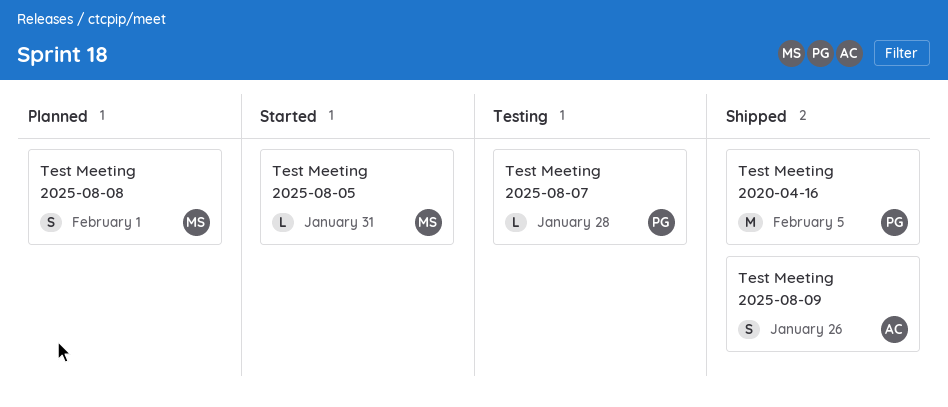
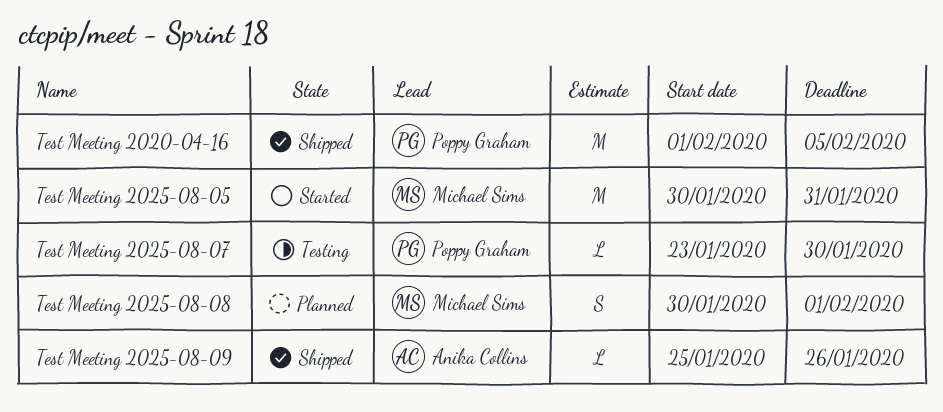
Test Meeting 2025-08-05, estimate: L -> M
Test Meeting 2025-08-07, due: Jan 28 -> Jan 30
Test Meeting 2025-08-09, estimate: S -> L

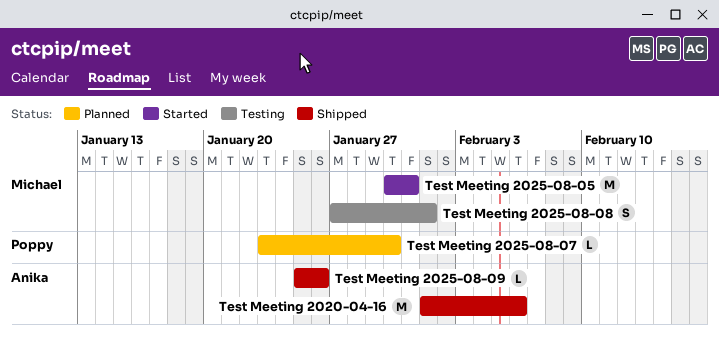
Test Meeting 2020-04-16, owner: Poppy Graham -> Anika Collins
Test Meeting 2020-04-16, due: Feb 5 -> Feb 6
Test Meeting 2025-08-07, status: Testing -> Planned
Test Meeting 2025-08-08, status: Planned -> Testing
Test Meeting 2025-08-08, start: Jan 30 -> Jan 27

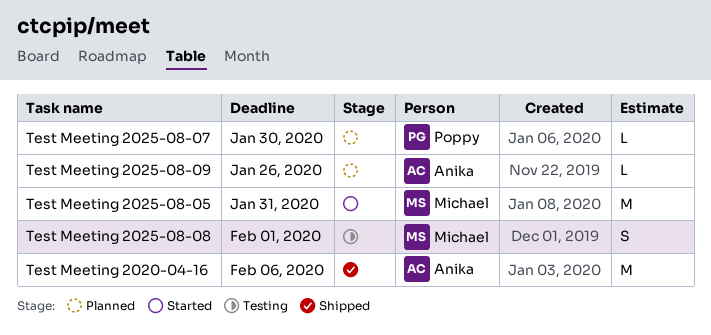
Test Meeting 2025-08-09, status: Shipped -> Planned

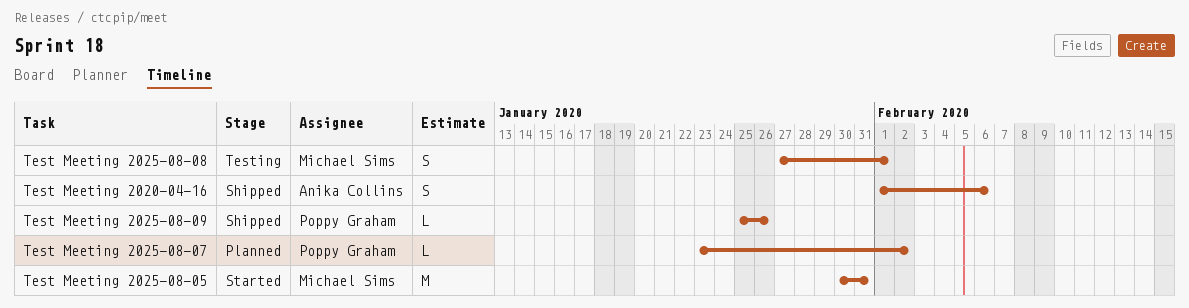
Test Meeting 2020-04-16, estimate: M -> S
Test Meeting 2025-08-07, due: Jan 30 -> Feb 2
Test Meeting 2025-08-09, status: Planned -> Shipped
Test Meeting 2025-08-09, owner: Anika Collins -> Poppy Graham

